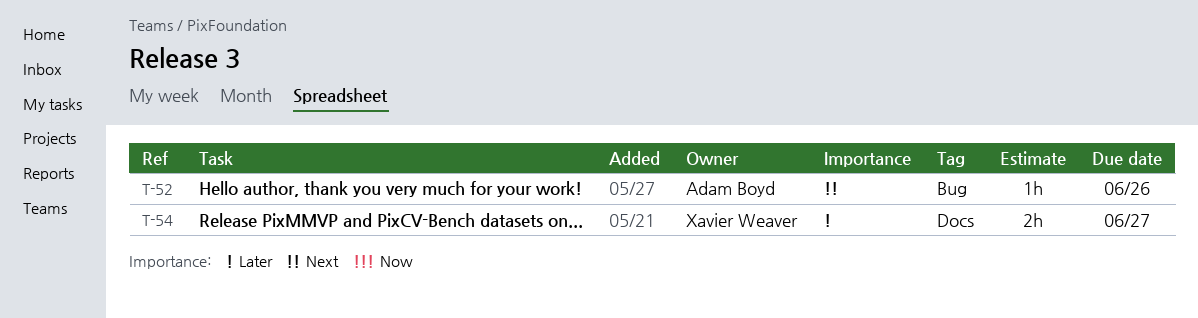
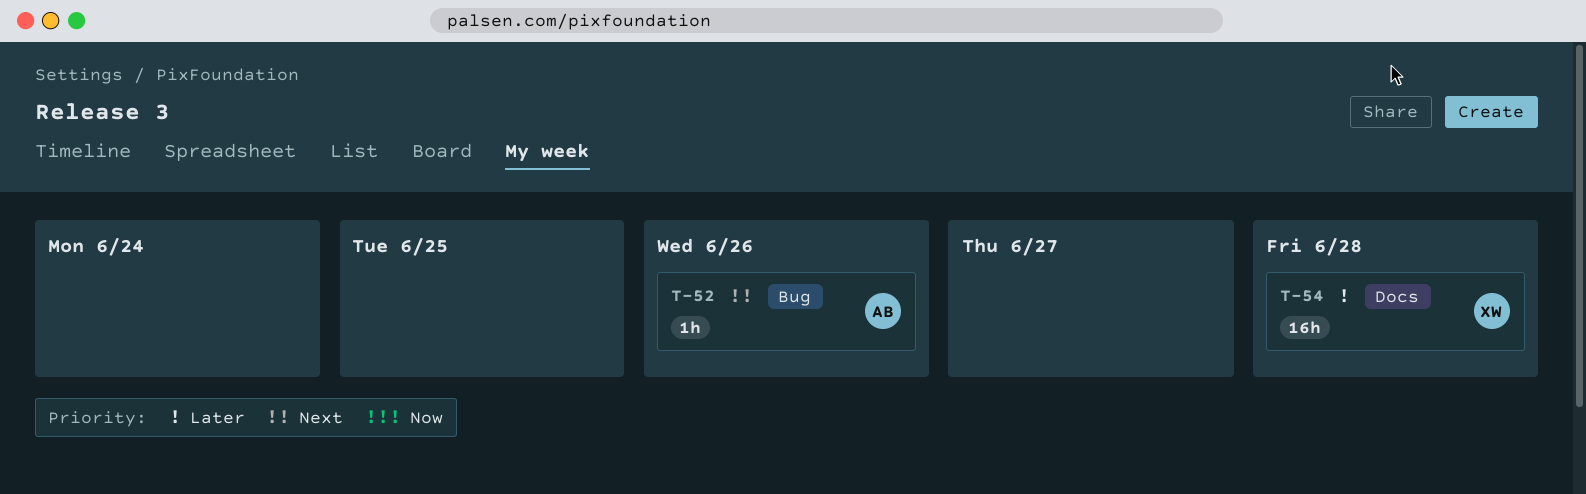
T-54, estimate: 2h -> 16h
T-54, due: Jun 27 -> Jun 28

